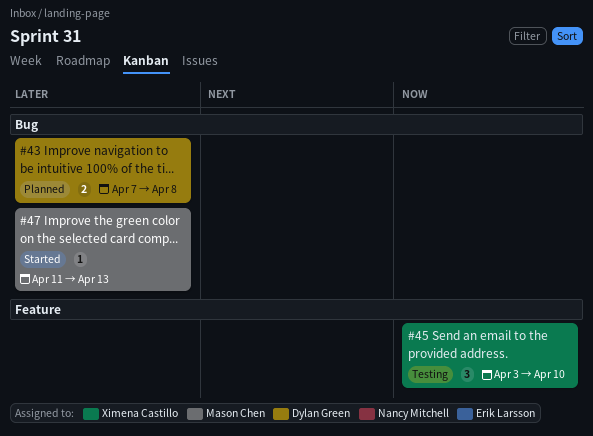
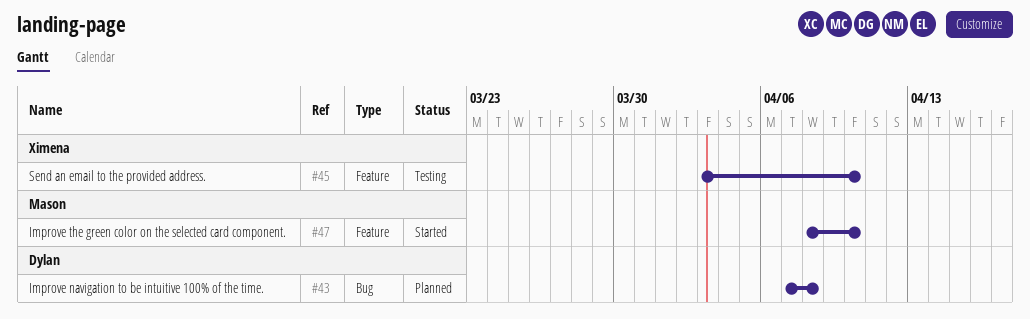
#47, label: Bug -> Feature
#47, start: Apr 11 -> Apr 8
#47, due: Apr 13 -> Apr 10

